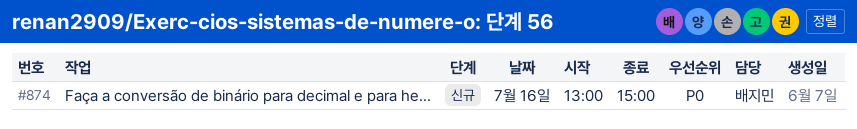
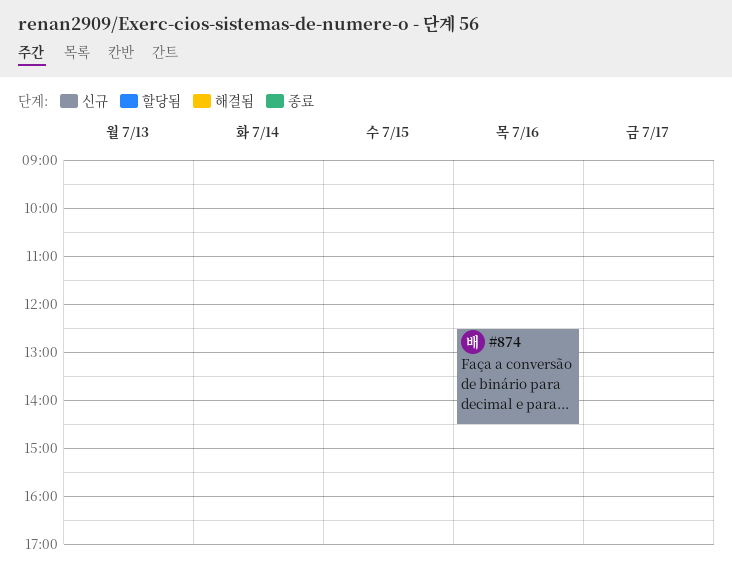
#874, begins: 13:00 -> 12:30
#874, ends: 15:00 -> 14:30

